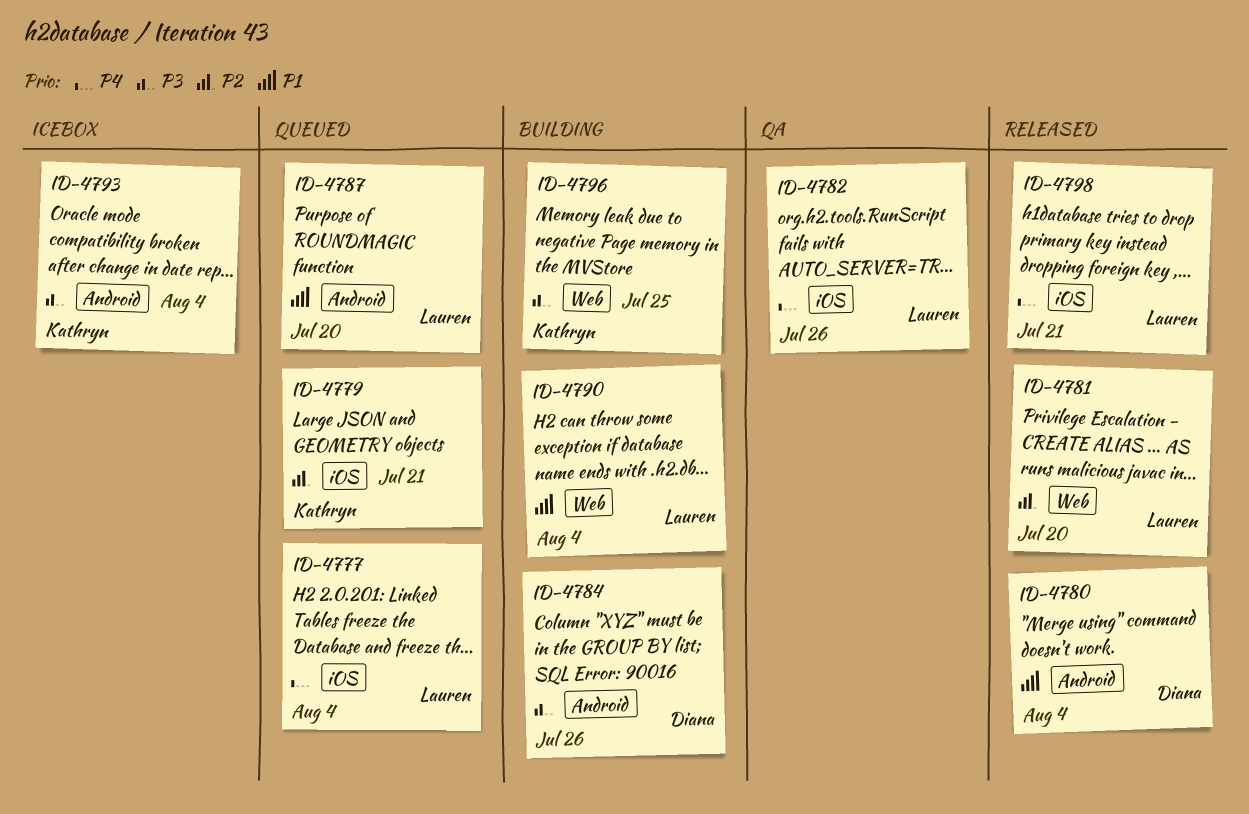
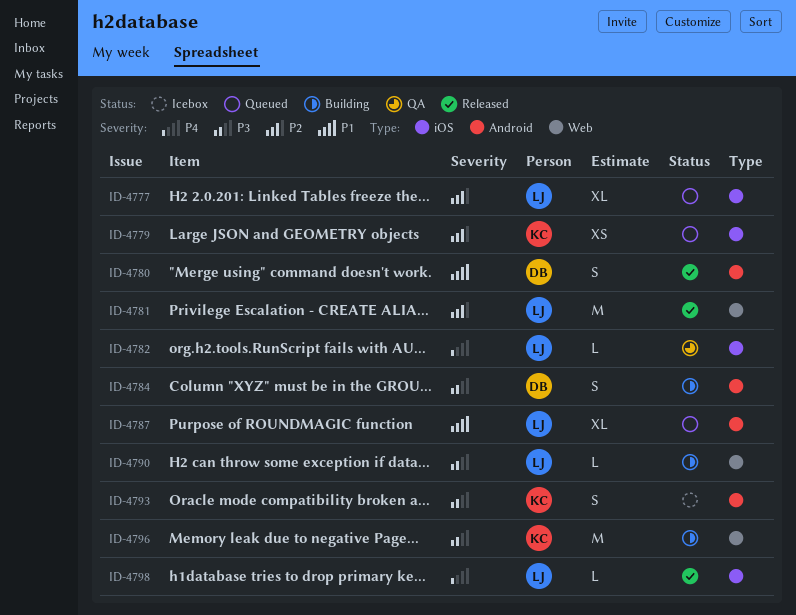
ID-4777, priority: P4 -> P2
ID-4790, priority: P1 -> P3

